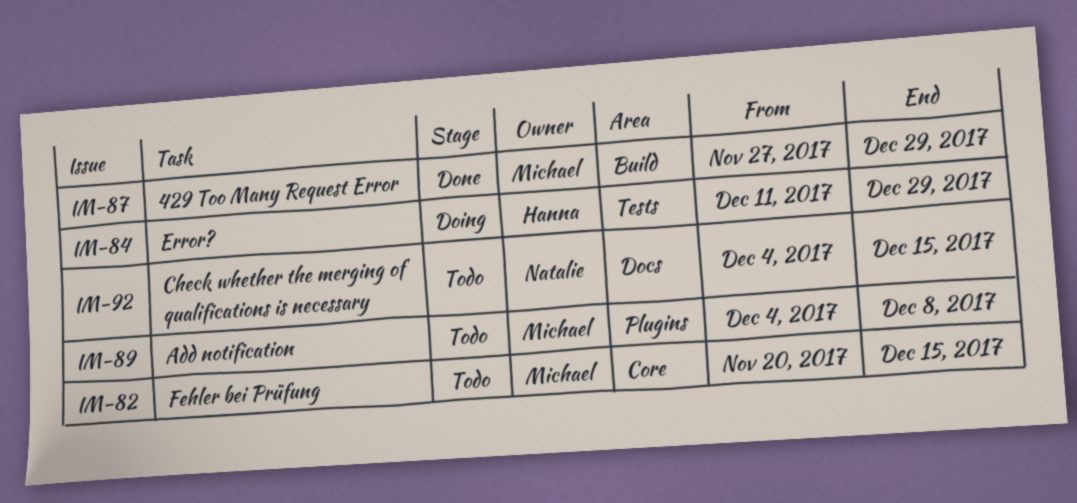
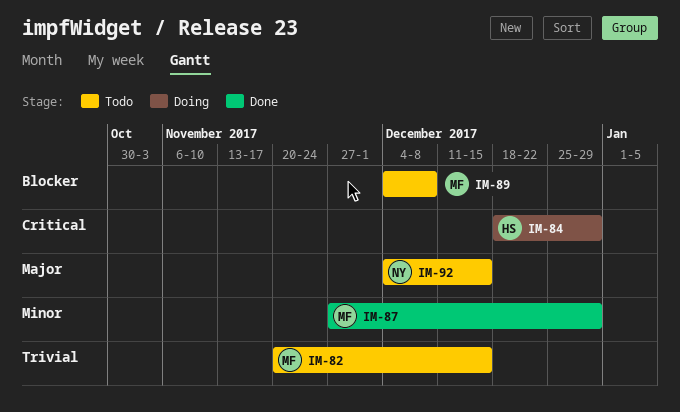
IM-84, start: Dec 11 -> Dec 18

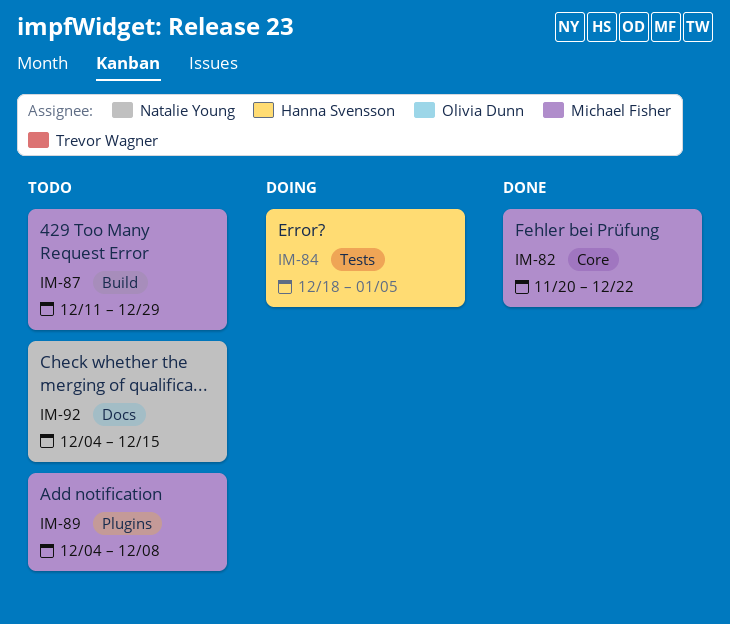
IM-82, status: Todo -> Done
IM-82, due: Dec 15 -> Dec 22
IM-84, due: Dec 29 -> Jan 5
IM-87, status: Done -> Todo
IM-87, start: Nov 27 -> Dec 11

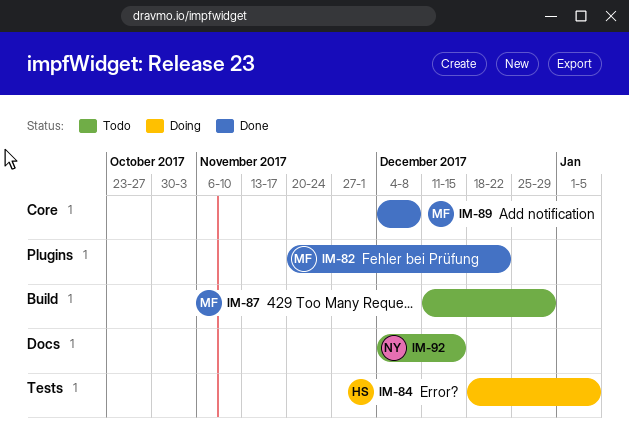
IM-82, label: Core -> Plugins
IM-89, status: Todo -> Done
IM-89, label: Plugins -> Core

